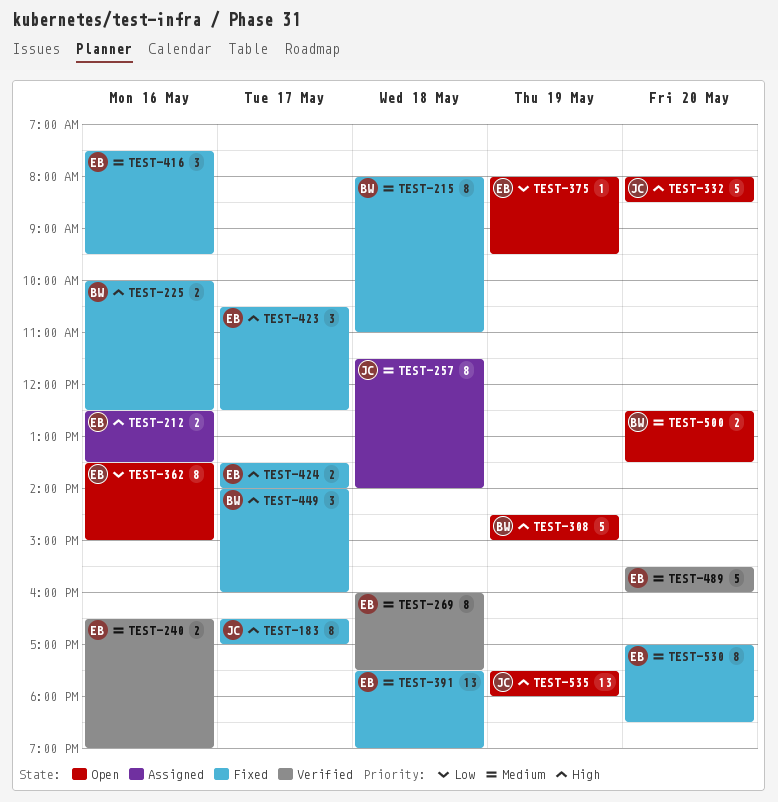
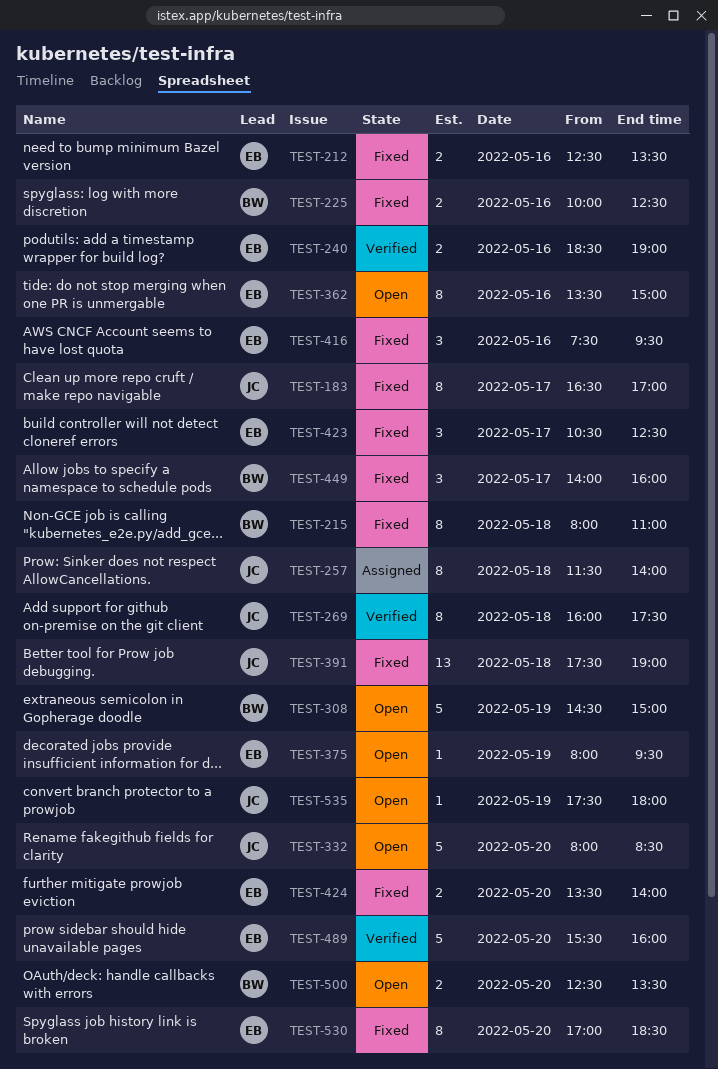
TEST-212, status: Assigned -> Fixed
TEST-240, begins: 16:30 -> 18:30
TEST-269, owner: EB -> JC
TEST-391, owner: EB -> JC
TEST-424, day: May 17 -> May 20
TEST-535, estimate: 13 -> 1

